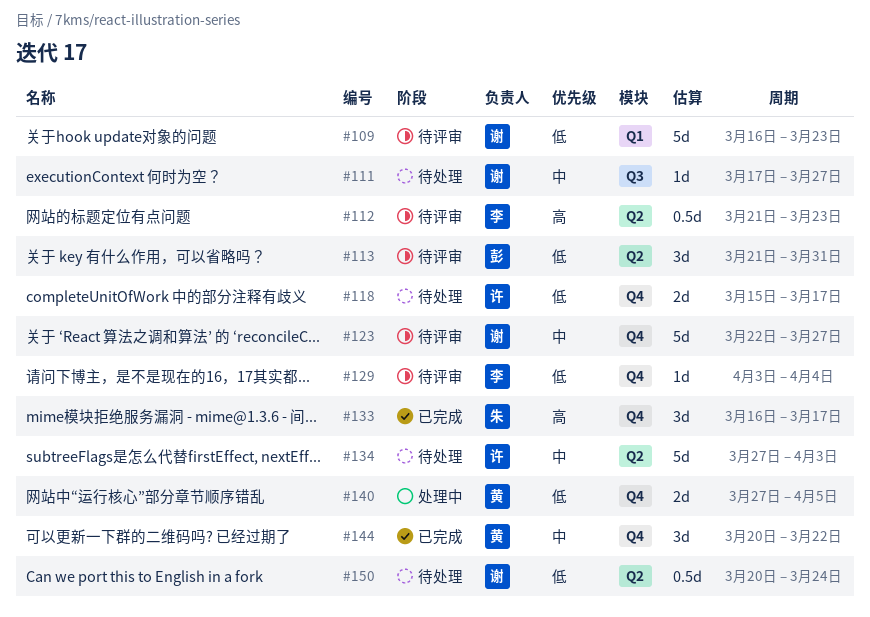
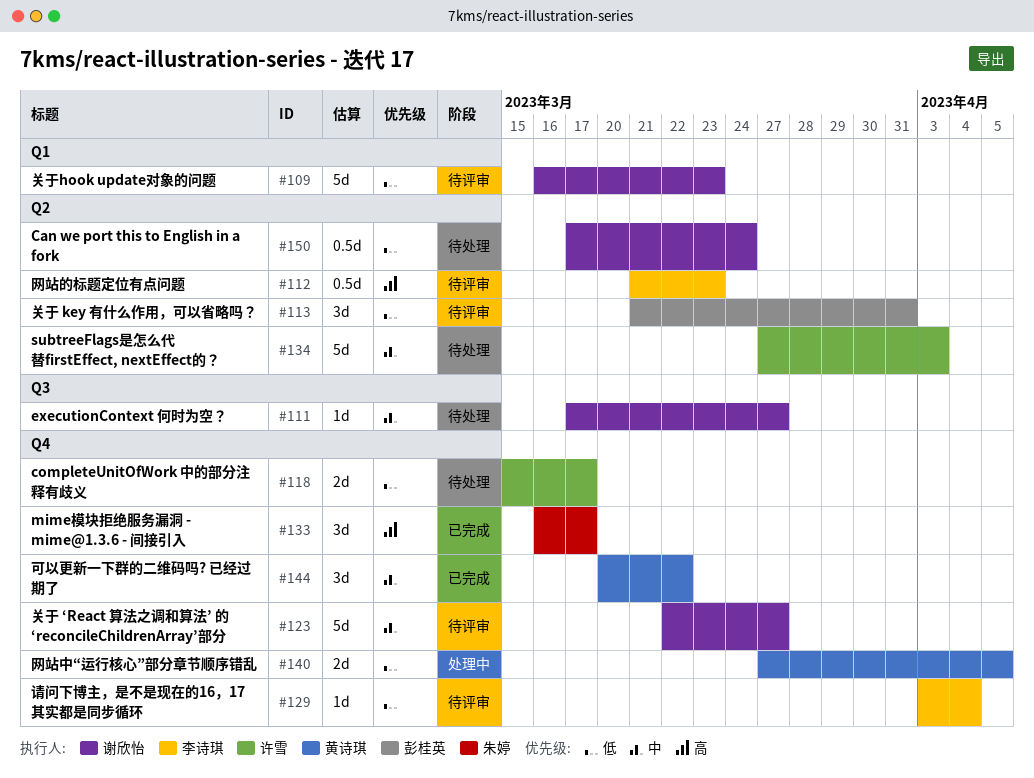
#150, start: Mar 20 -> Mar 17

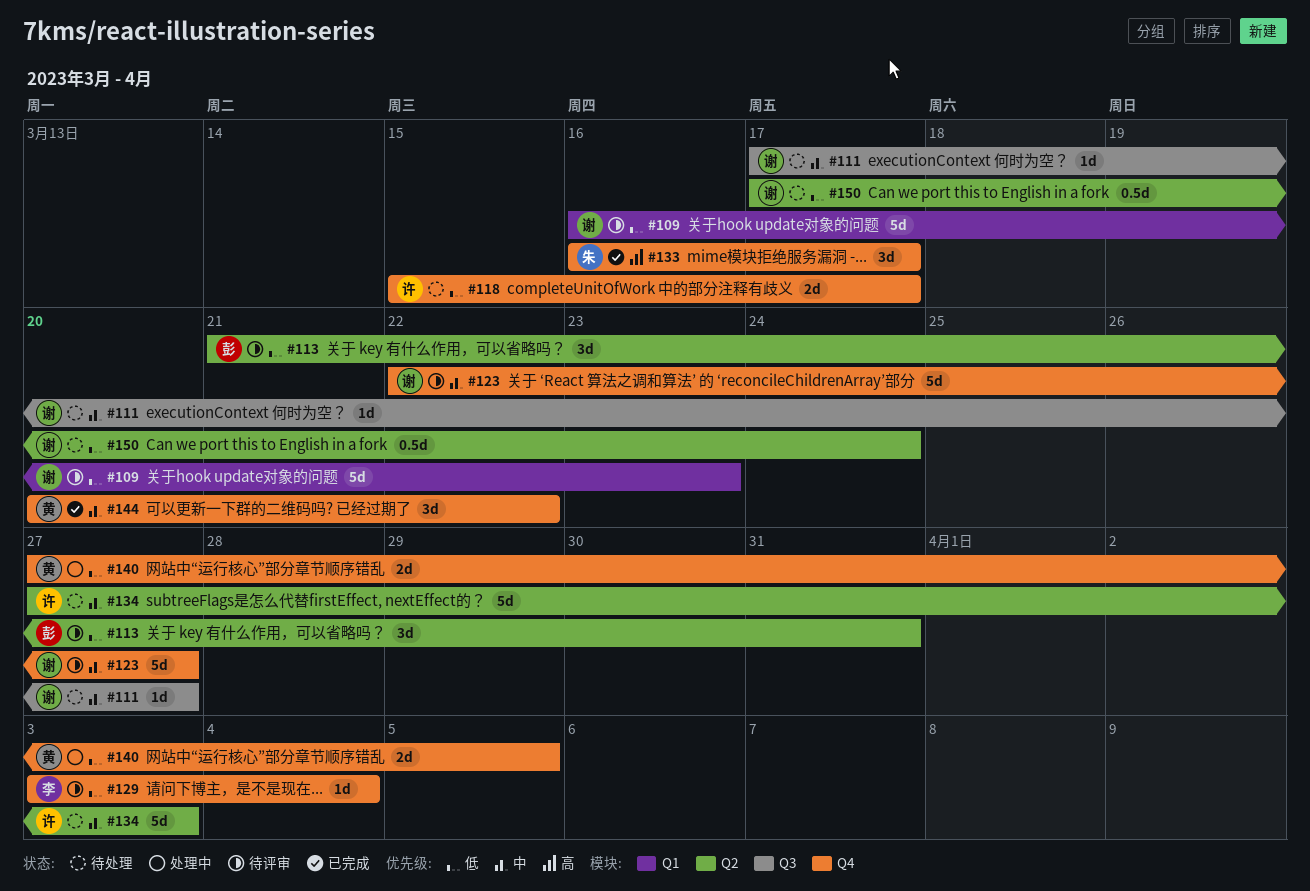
#112: present -> none

